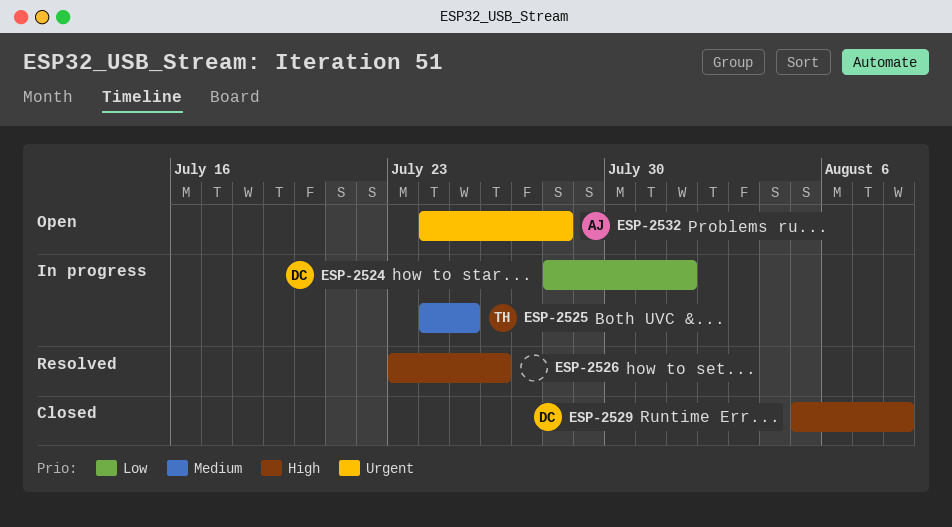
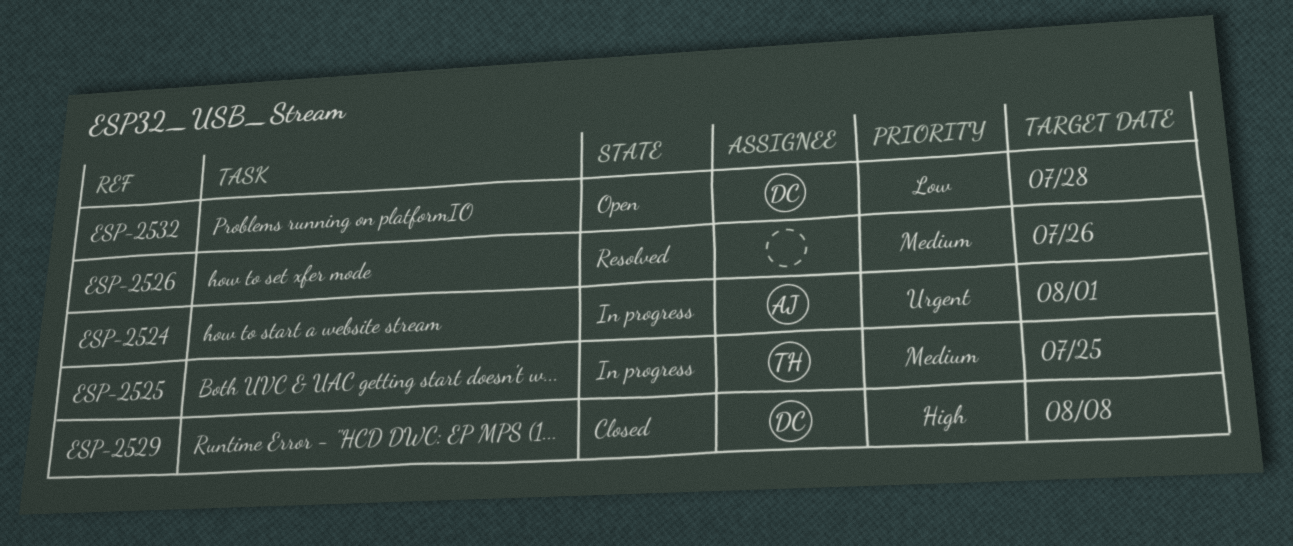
ESP-2524, owner: DC -> AJ
ESP-2524, priority: Low -> Urgent
ESP-2526, priority: High -> Medium
ESP-2532, owner: AJ -> DC
ESP-2532, priority: Urgent -> Low

